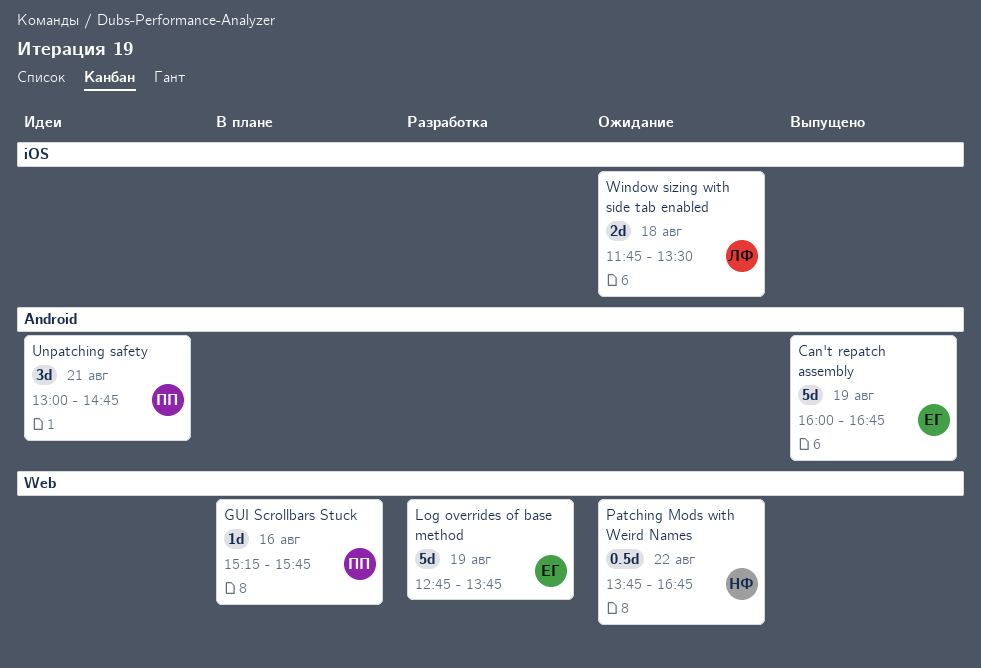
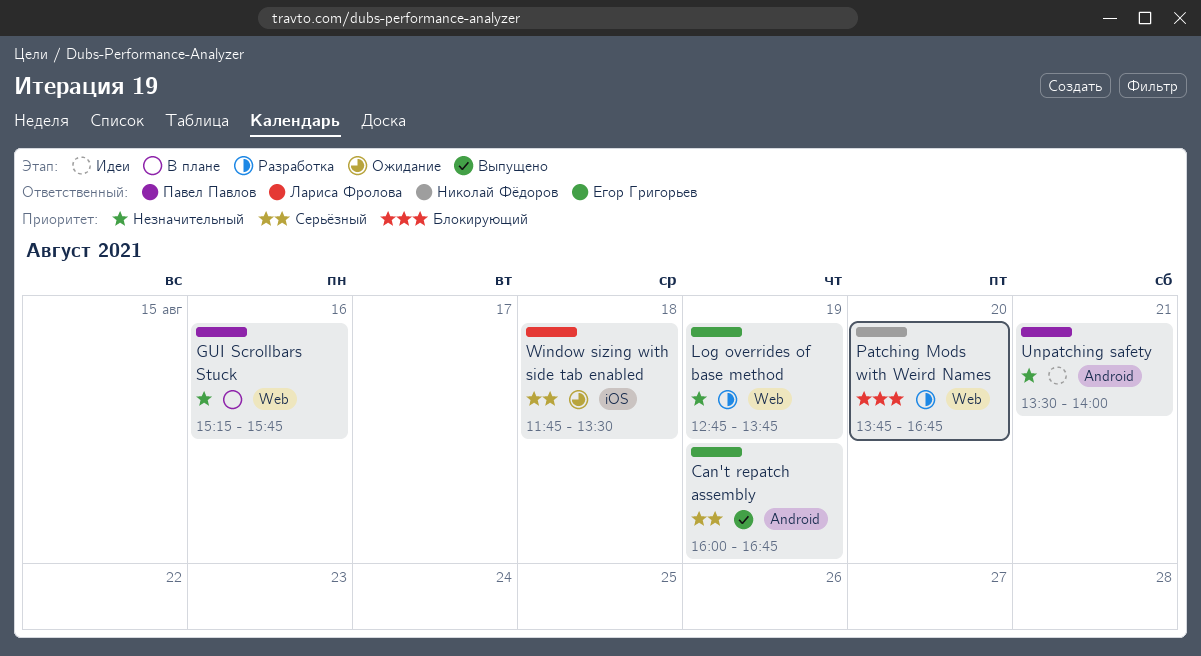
Patching Mods with Weird Names, status: Ожидание -> Разработка
Patching Mods with Weird Names, day: Aug 22 -> Aug 20
Unpatching safety, begins: 13:00 -> 13:30
Unpatching safety, ends: 14:45 -> 14:00

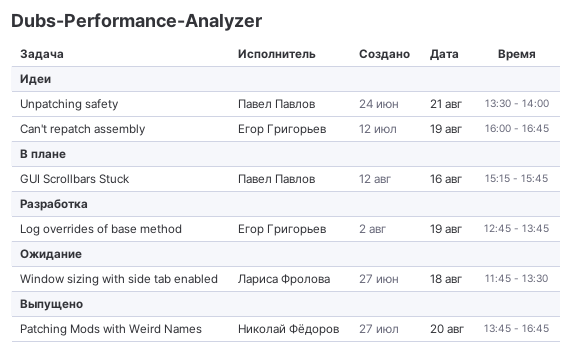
Can't repatch assembly, status: Выпущено -> Идеи
Patching Mods with Weird Names, status: Разработка -> Выпущено

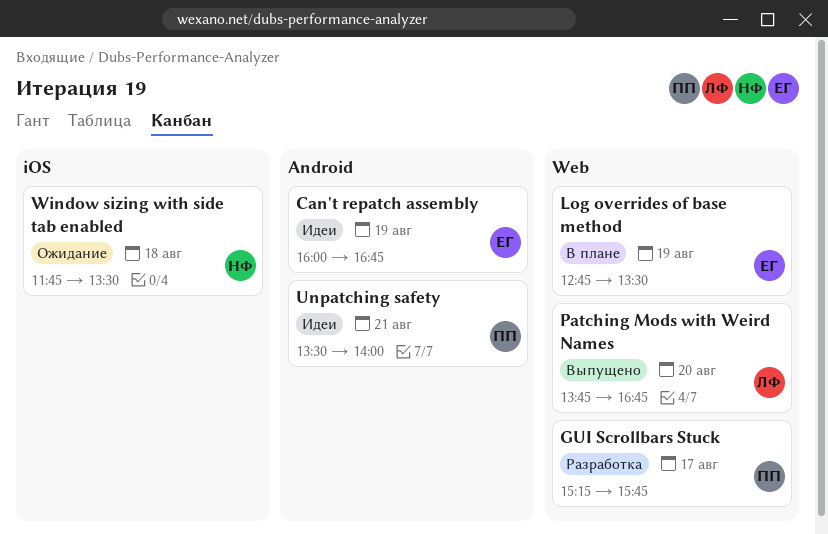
GUI Scrollbars Stuck, status: В плане -> Разработка
GUI Scrollbars Stuck, day: Aug 16 -> Aug 17
Log overrides of base method, status: Разработка -> В плане
Log overrides of base method, ends: 13:45 -> 13:30
Patching Mods with Weird Names, owner: Николай Фёдоров -> Лариса Фролова
Window sizing with side tab enabled, owner: Лариса Фролова -> Николай Фёдоров

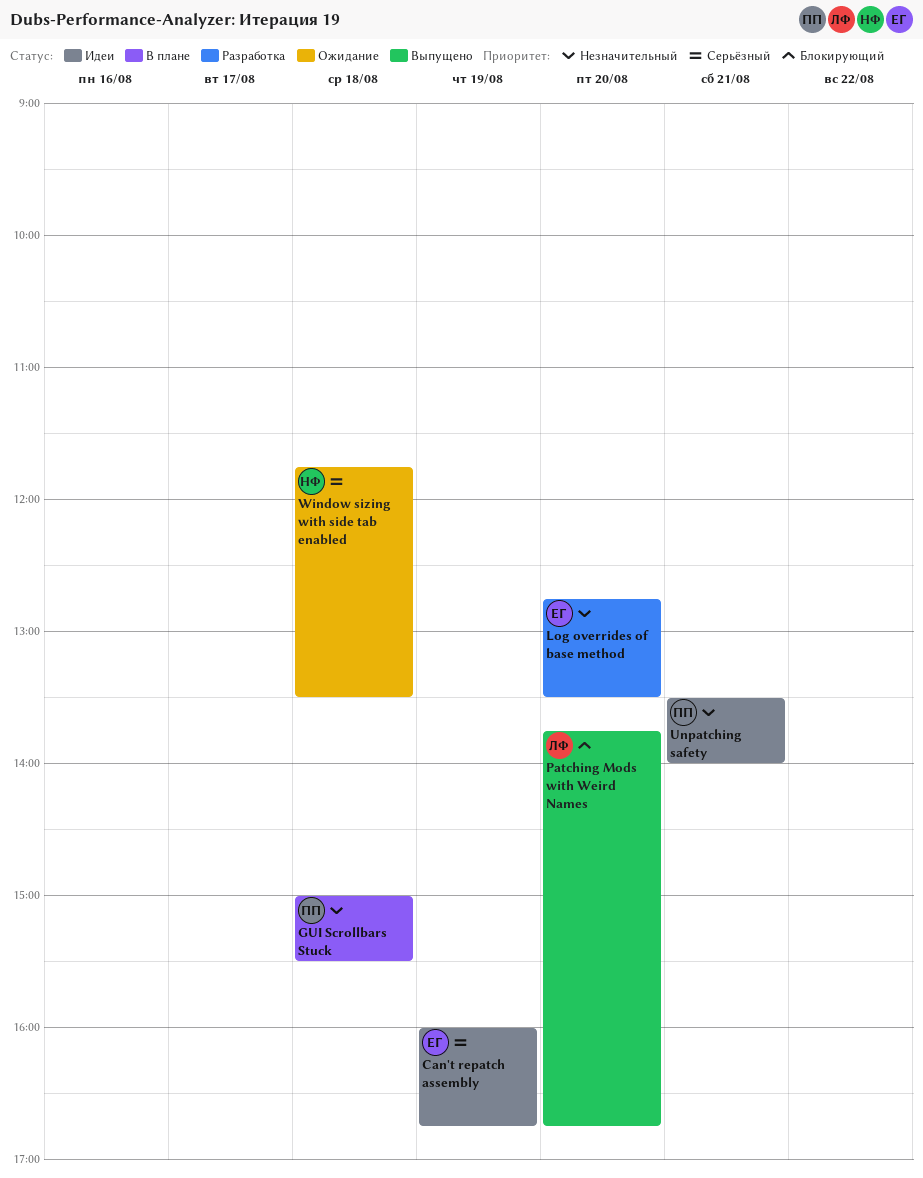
GUI Scrollbars Stuck, status: Разработка -> В плане
GUI Scrollbars Stuck, day: Aug 17 -> Aug 18
GUI Scrollbars Stuck, begins: 15:15 -> 15:00
GUI Scrollbars Stuck, ends: 15:45 -> 15:30
Log overrides of base method, status: В плане -> Разработка
Log overrides of base method, day: Aug 19 -> Aug 20

